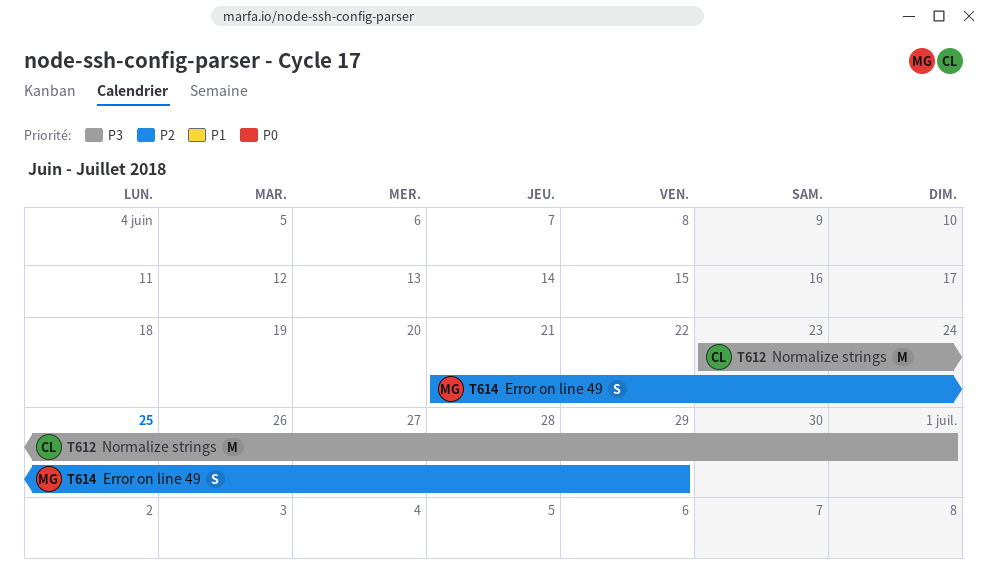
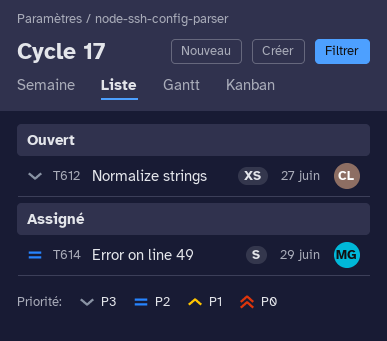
T612, estimate: M -> XS
T612, due: Jul 1 -> Jun 27

